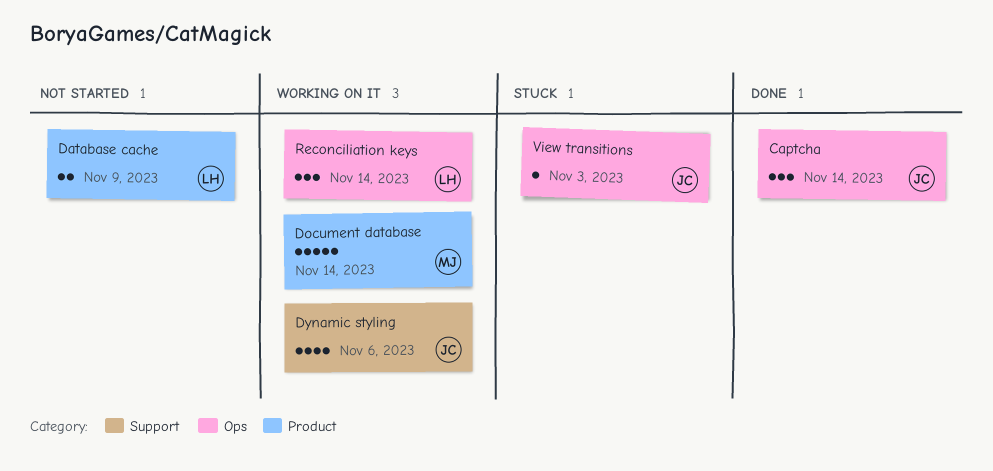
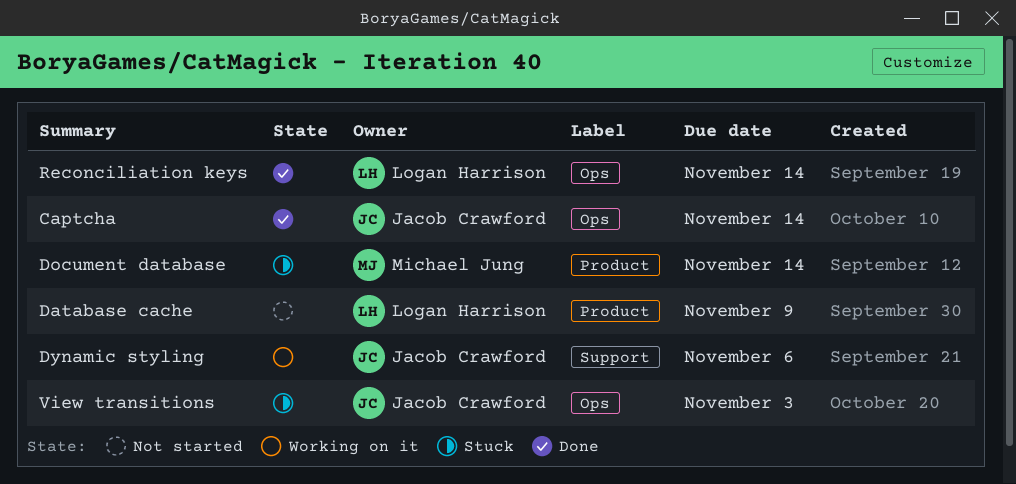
Document database, status: Working on it -> Stuck
Reconciliation keys, status: Working on it -> Done

